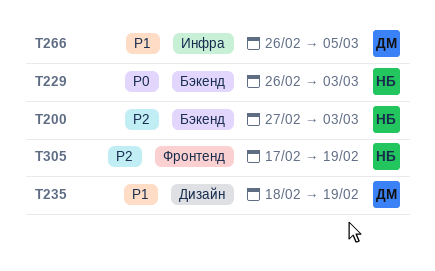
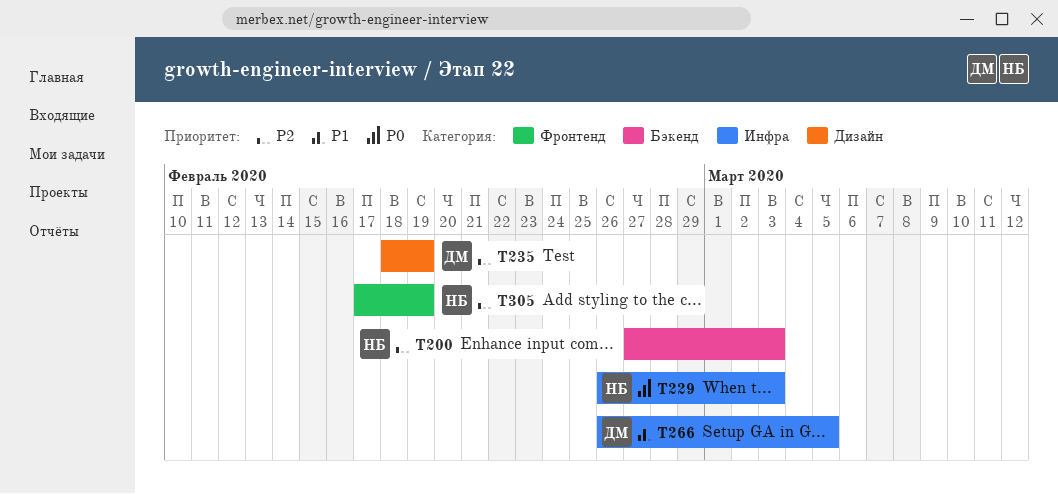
T229, label: Бэкенд -> Инфра
T235, priority: P1 -> P2

